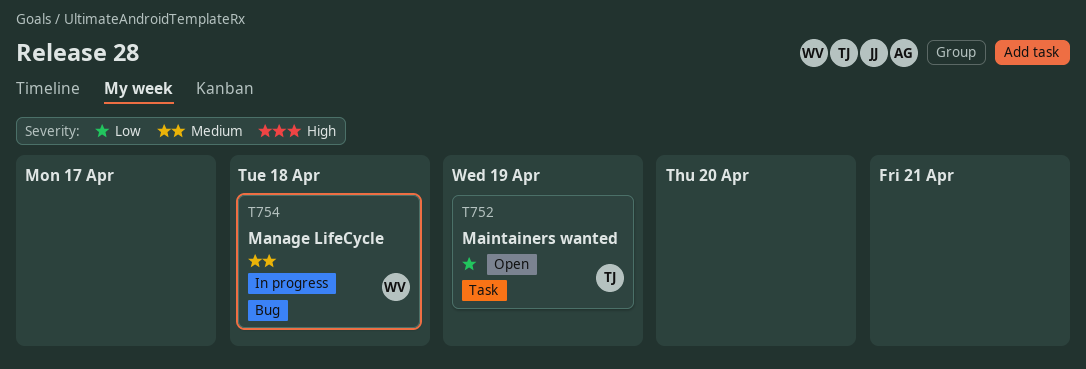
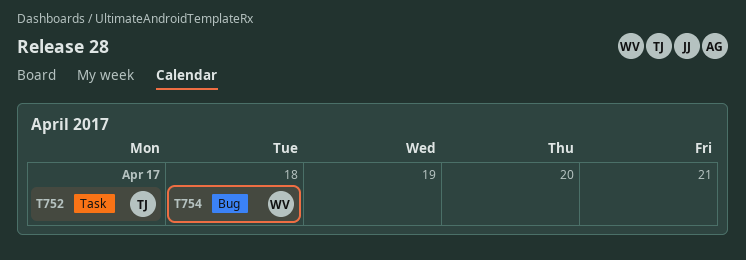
T752, due: Apr 19 -> Apr 17

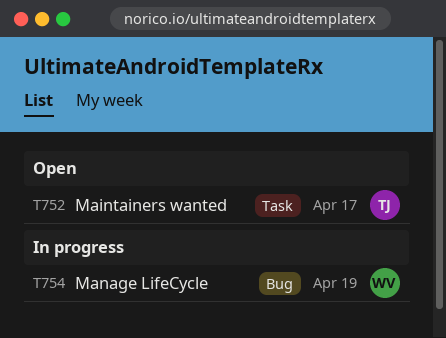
T754, due: Apr 18 -> Apr 19

